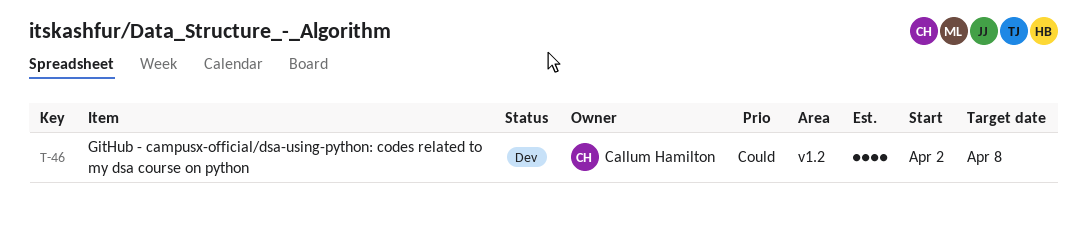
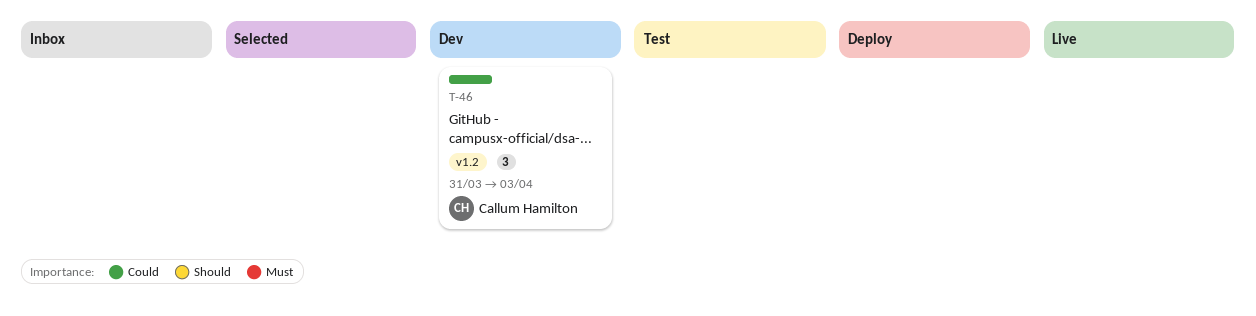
T-46, estimate: 4 -> 3
T-46, start: Apr 2 -> Mar 31
T-46, due: Apr 8 -> Apr 3

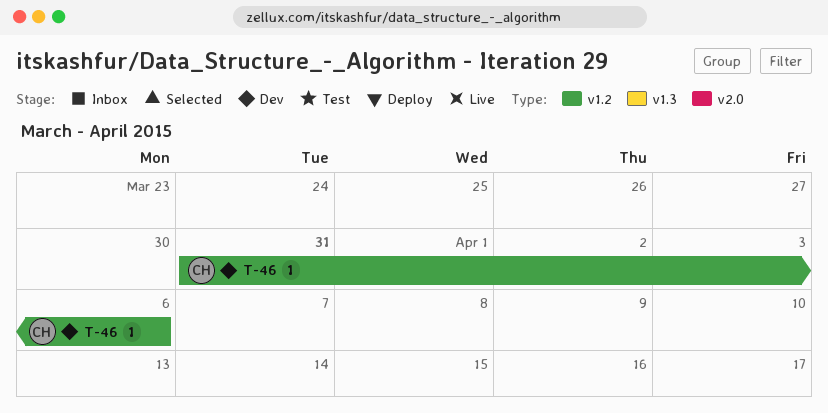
T-46, estimate: 3 -> 1
T-46, due: Apr 3 -> Apr 6

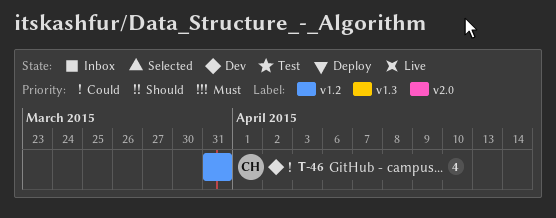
T-46, estimate: 1 -> 4
T-46, due: Apr 6 -> Mar 31

